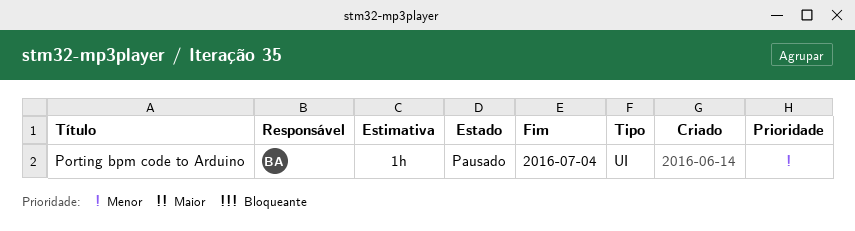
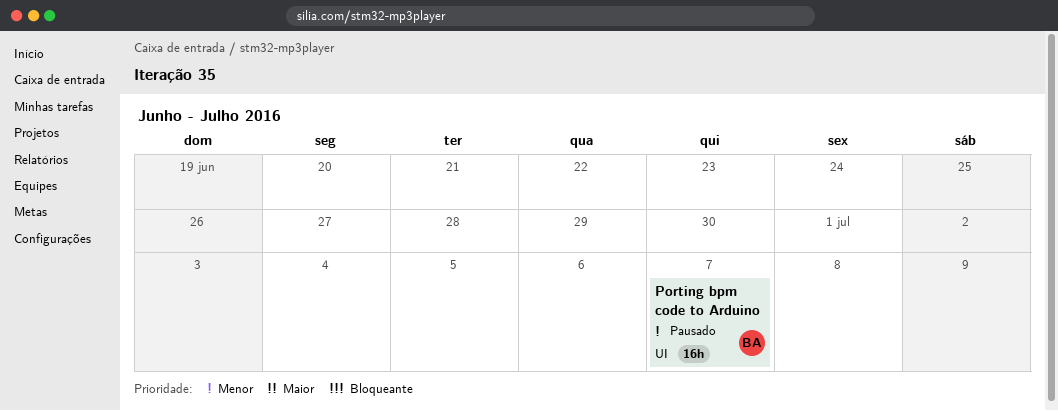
Porting bpm code to Arduino, estimate: 1h -> 16h
Porting bpm code to Arduino, due: Jul 4 -> Jul 7

